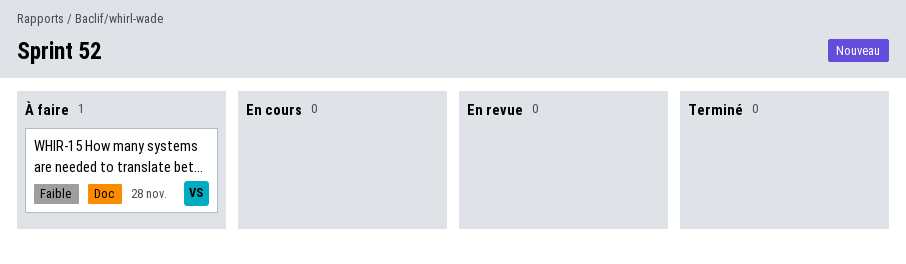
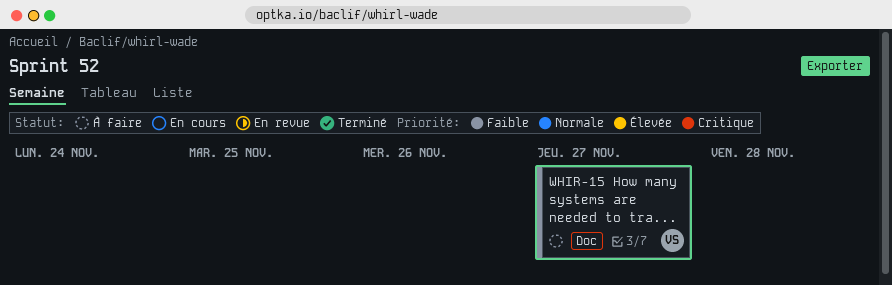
WHIR-15, due: Nov 28 -> Nov 27

